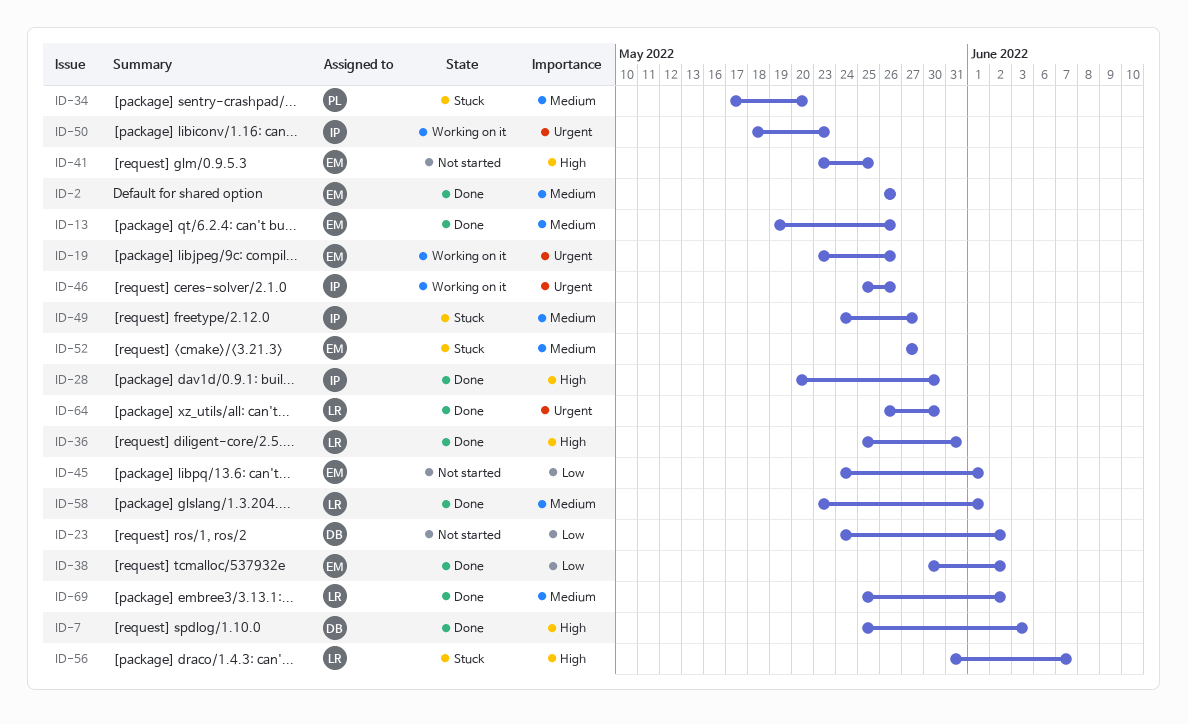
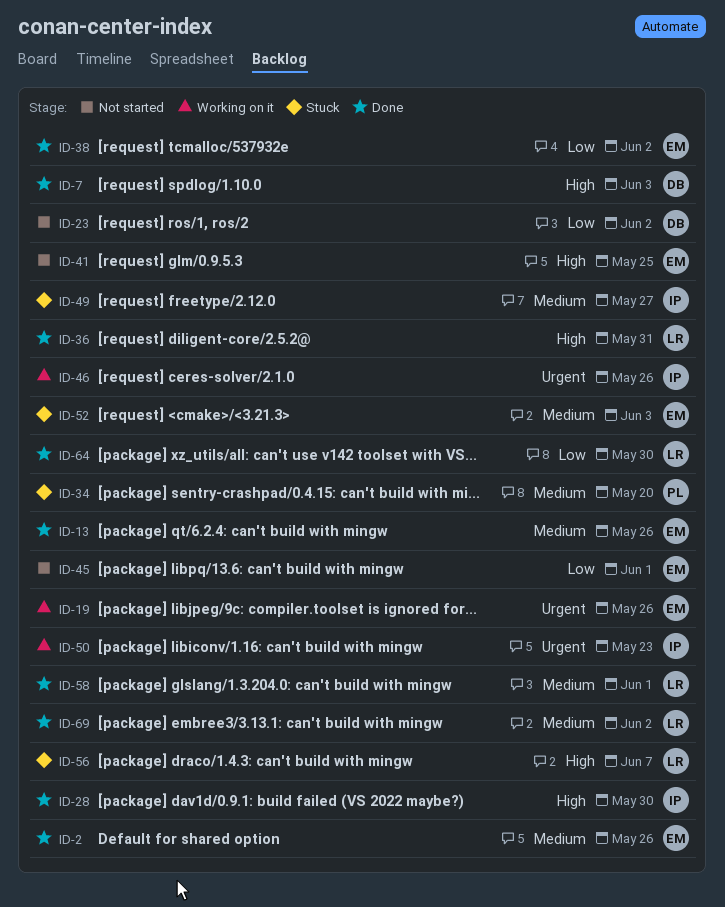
ID-52, due: May 27 -> Jun 3
ID-64, priority: Urgent -> Low

